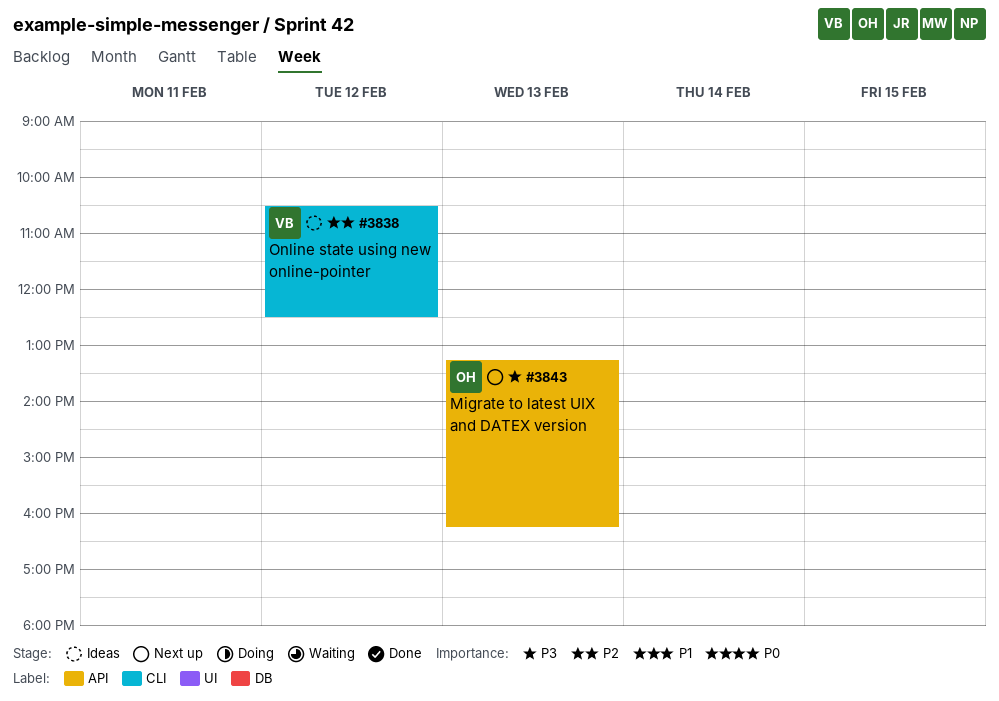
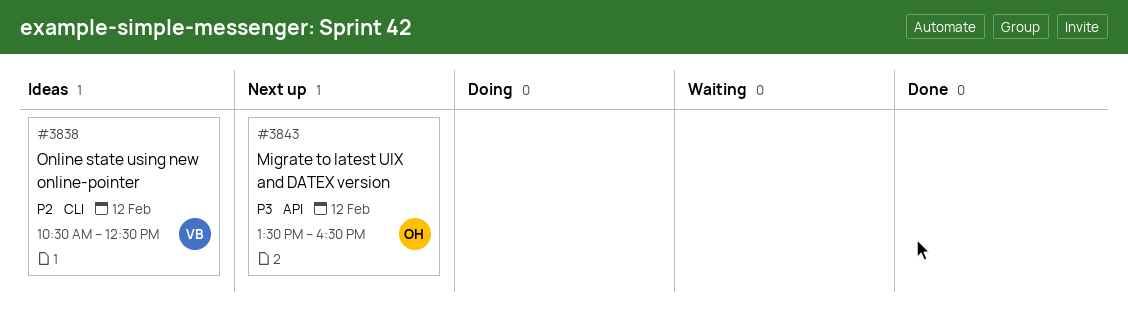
#3843, day: Feb 13 -> Feb 12
#3843, begins: 13:15 -> 13:30
#3843, ends: 16:15 -> 16:30

